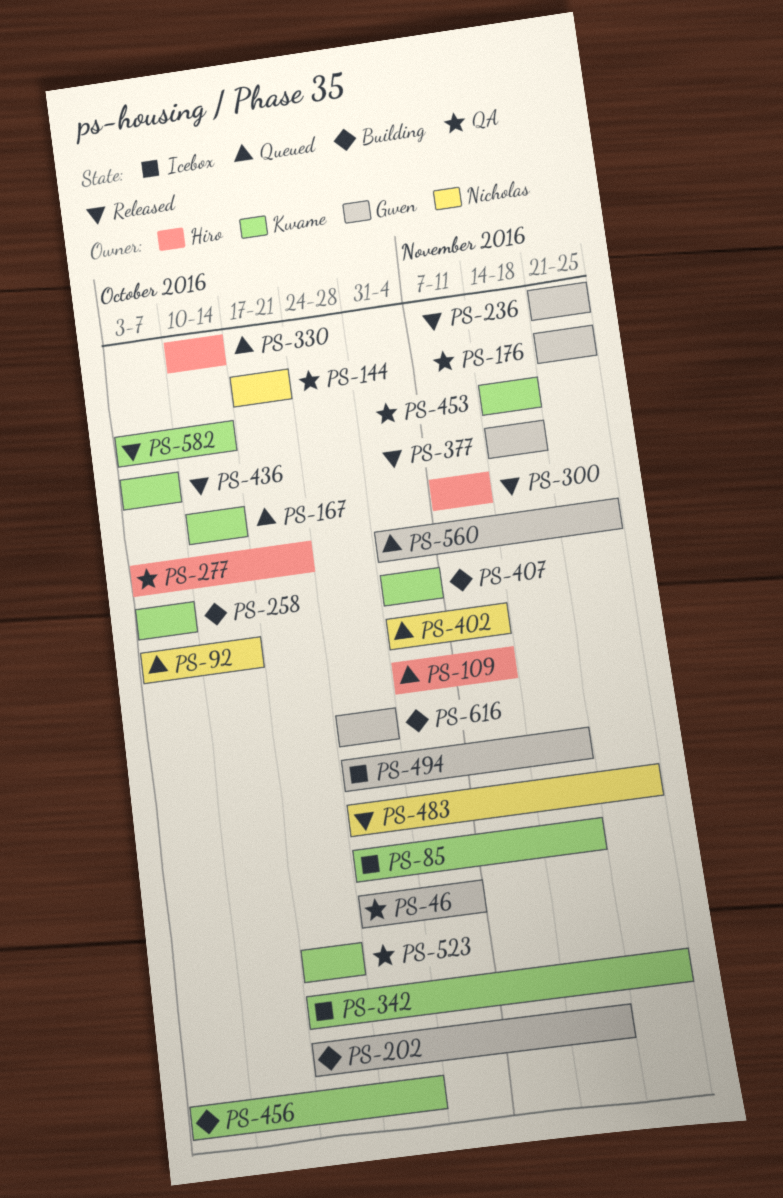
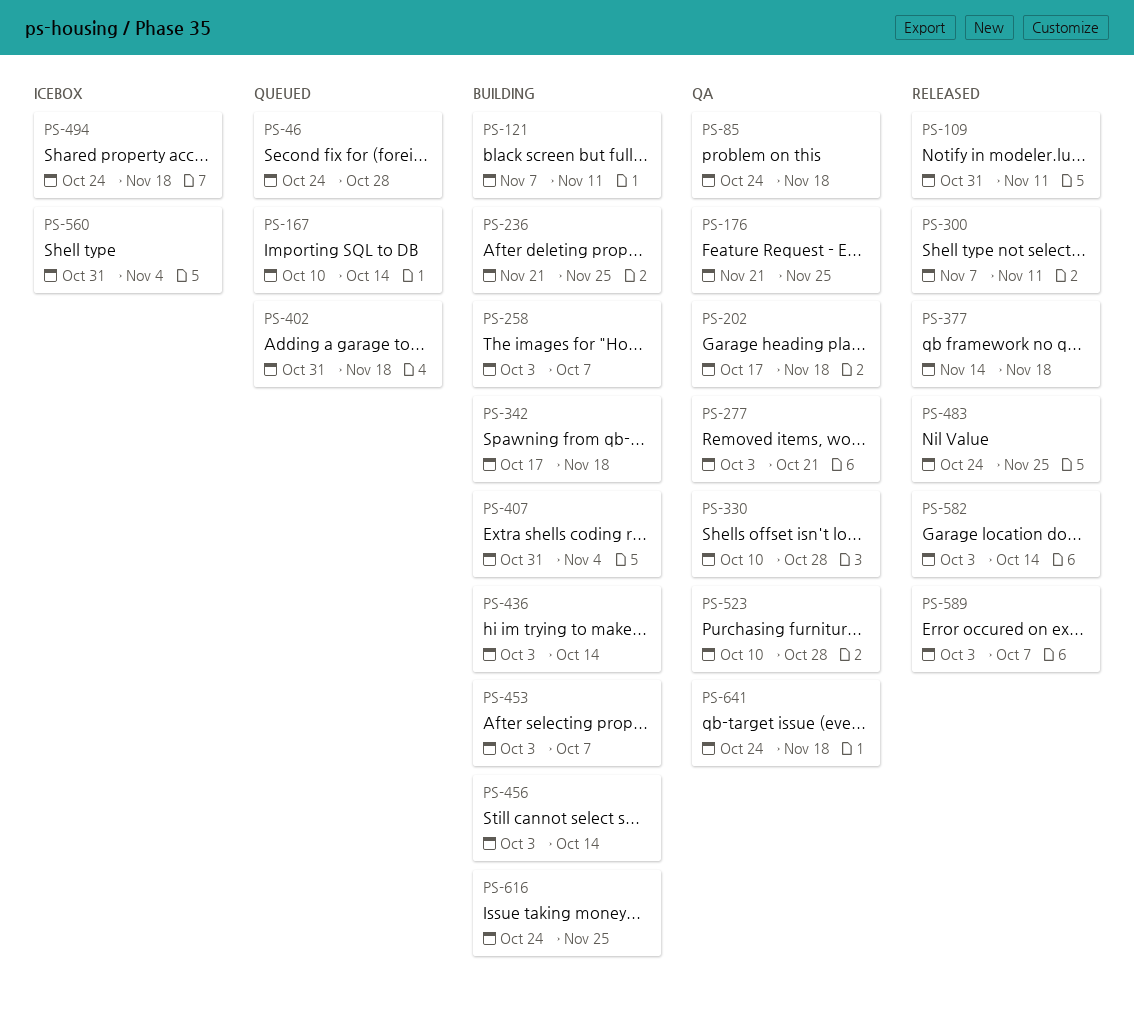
PS-46, status: QA -> Queued
PS-46, due: Nov 4 -> Oct 28
PS-85, status: Icebox -> QA
PS-92: present -> none
PS-109, status: Queued -> Released
PS-121: none -> present
PS-144: present -> none
PS-202, status: Building -> QA
PS-236, status: Released -> Building
PS-330, status: Queued -> QA
PS-330, due: Oct 14 -> Oct 28
PS-342, status: Icebox -> Building
PS-342, due: Nov 25 -> Nov 18
PS-402, due: Nov 11 -> Nov 18
PS-436, status: Released -> Building
PS-436, due: Oct 7 -> Oct 14
PS-453, status: QA -> Building
PS-453, start: Nov 14 -> Oct 3
PS-453, due: Nov 18 -> Oct 7
PS-456, due: Oct 28 -> Oct 14
PS-523, start: Oct 17 -> Oct 10
PS-523, due: Oct 21 -> Oct 28
PS-560, status: Queued -> Icebox
PS-560, due: Nov 25 -> Nov 4
PS-589: none -> present
PS-616, due: Oct 28 -> Nov 25
PS-641: none -> present

